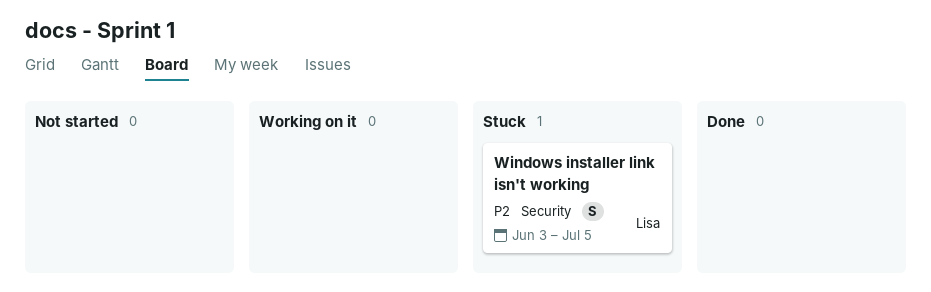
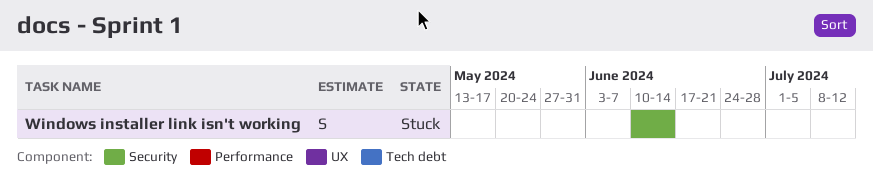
Windows installer link isn't working, start: Jun 3 -> Jun 10
Windows installer link isn't working, due: Jul 5 -> Jun 14

